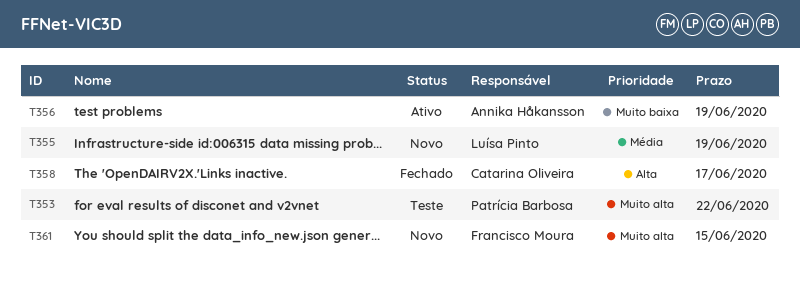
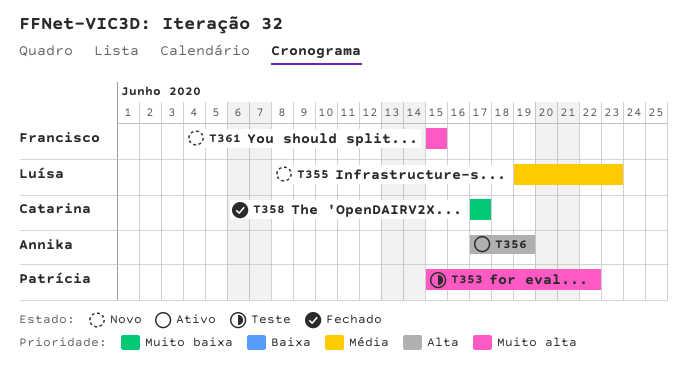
T355, due: Jun 19 -> Jun 23
T356, priority: Muito baixa -> Alta
T358, priority: Alta -> Muito baixa

